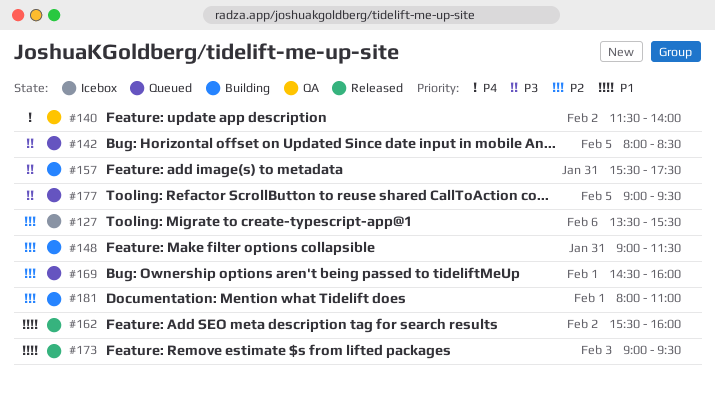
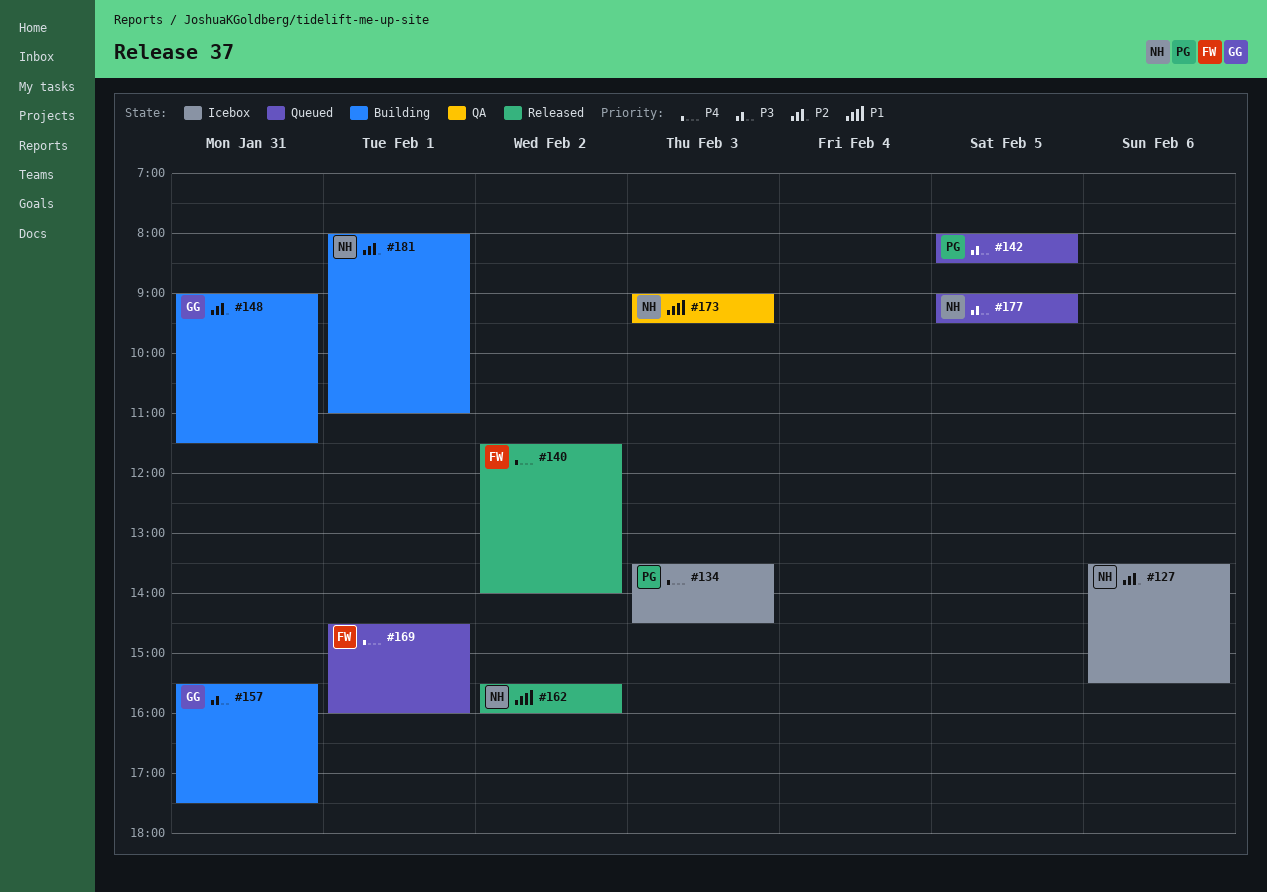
#134: none -> present
#140, status: QA -> Released
#169, priority: P2 -> P4
#173, status: Released -> QA

